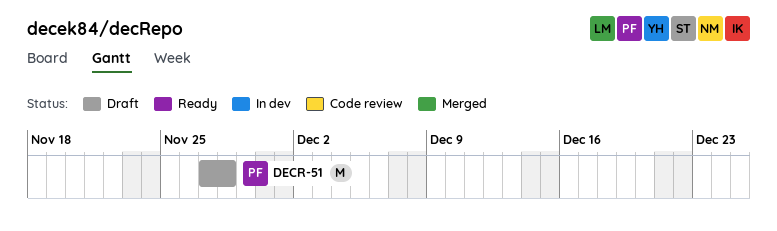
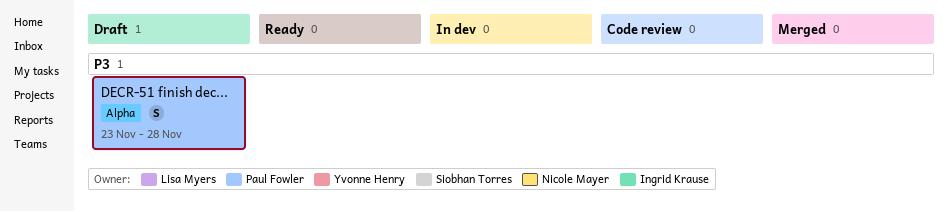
DECR-51, estimate: M -> S
DECR-51, start: Nov 27 -> Nov 23

